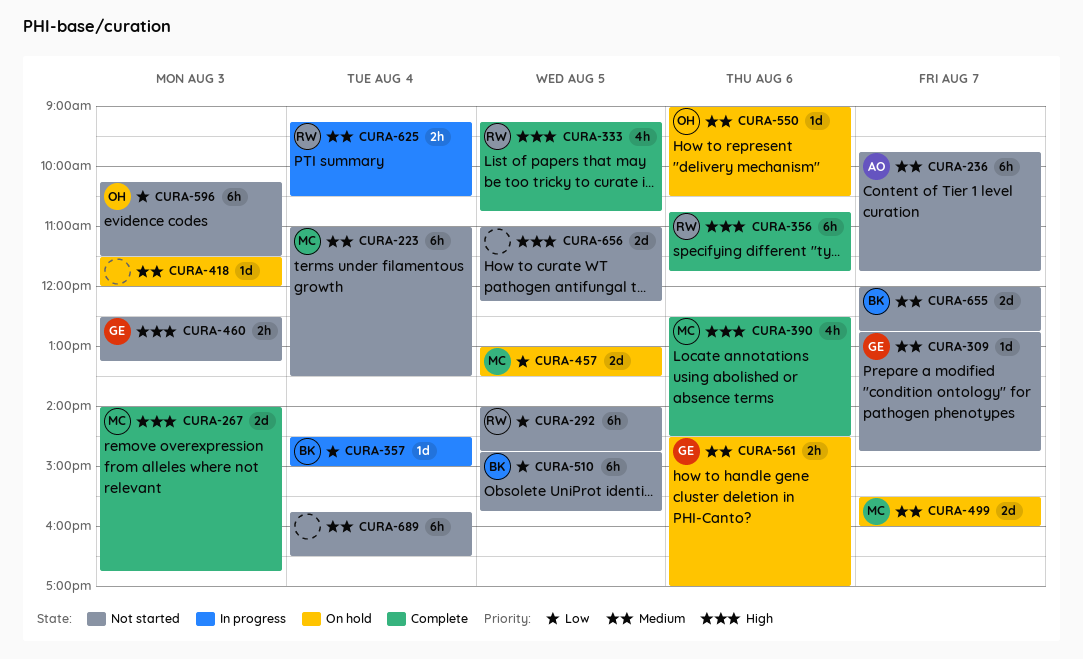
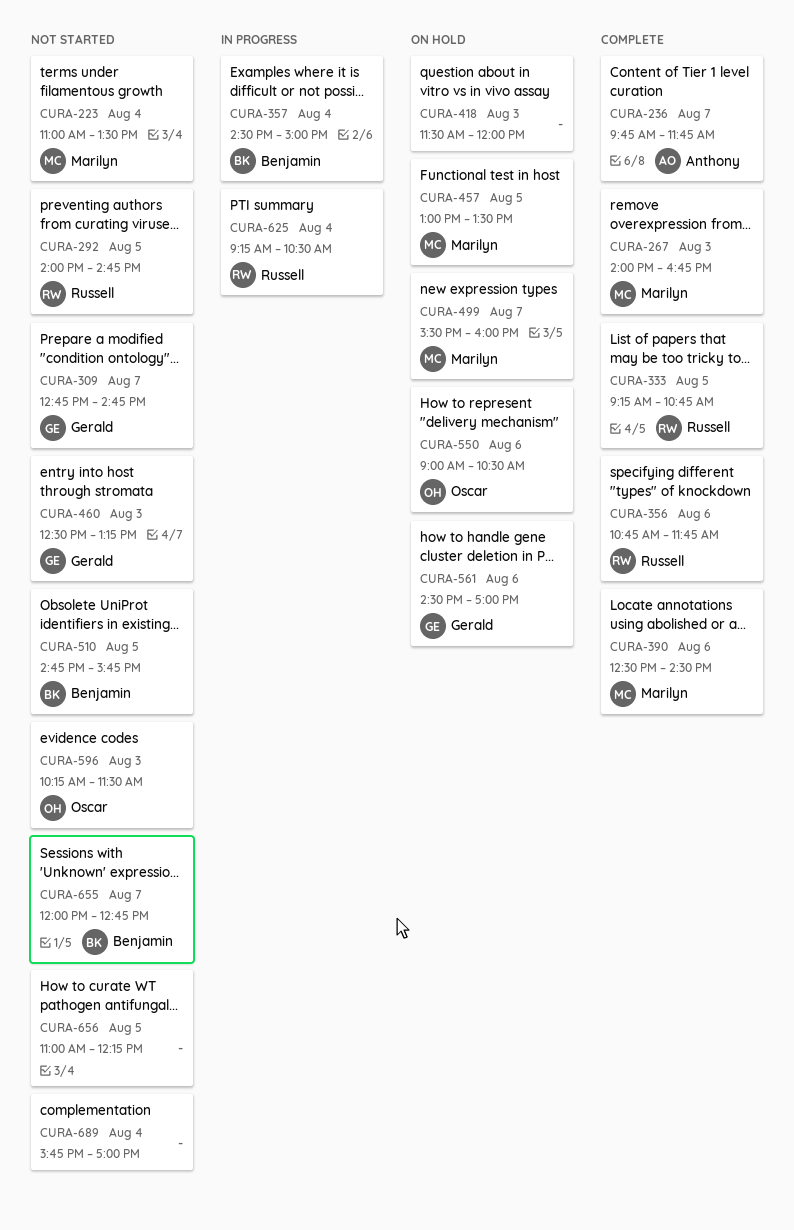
CURA-236, status: Not started -> Complete
CURA-689, ends: 16:30 -> 17:00

